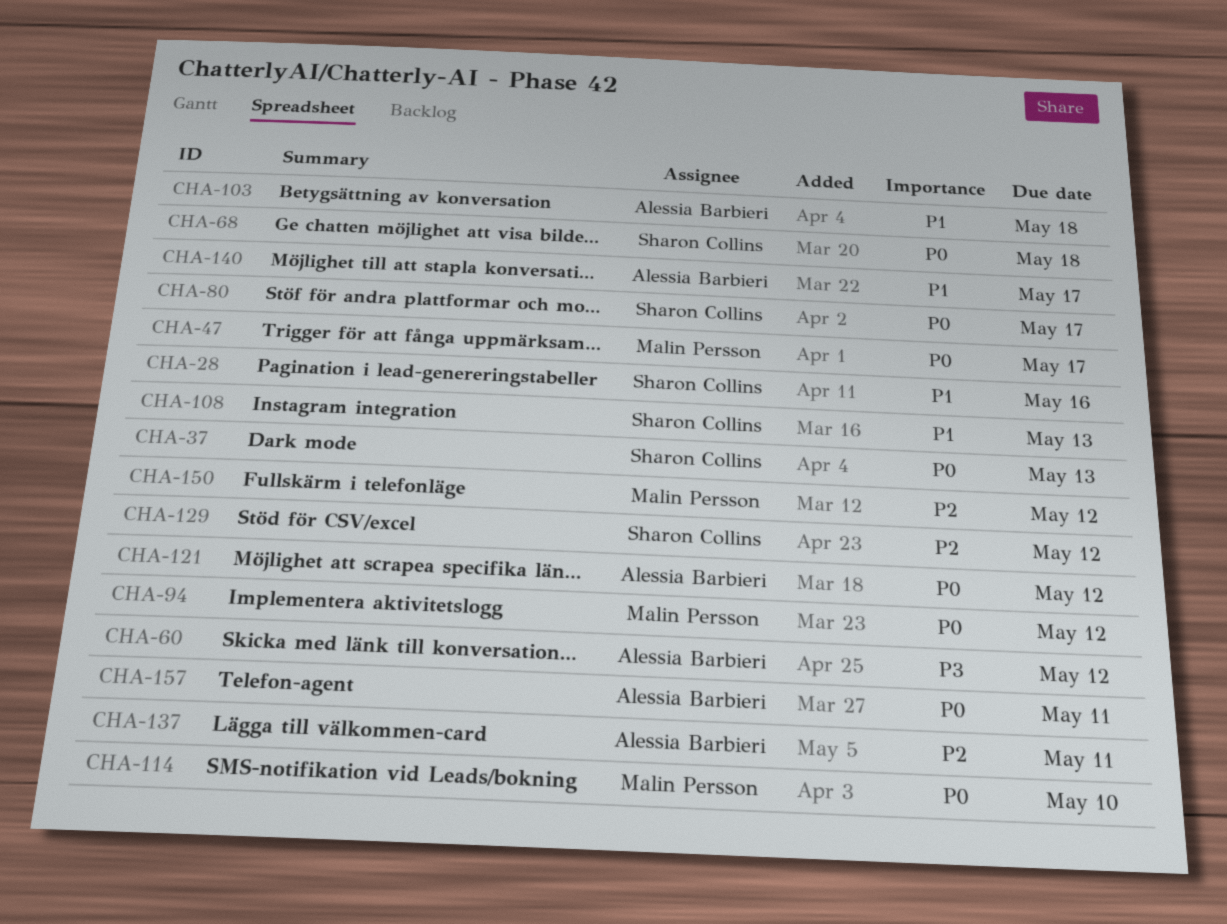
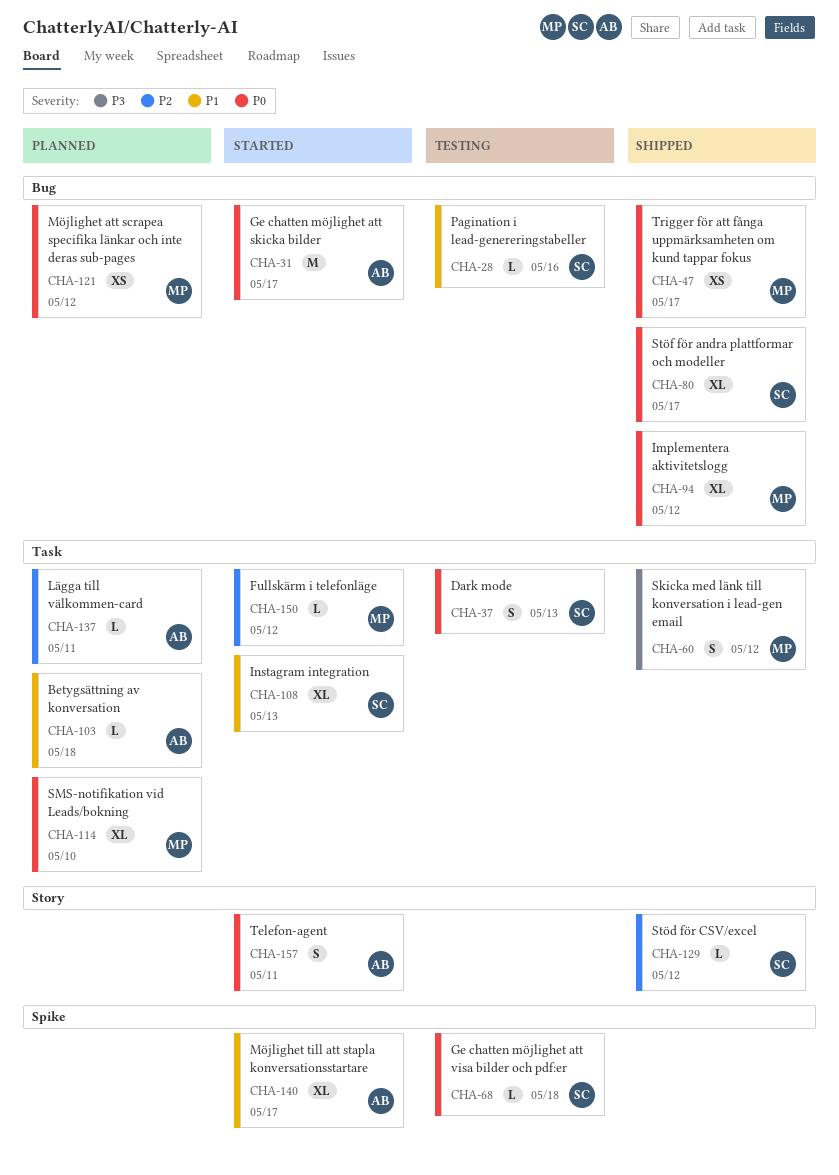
CHA-31: none -> present
CHA-60, owner: Alessia Barbieri -> Malin Persson
CHA-121, owner: Alessia Barbieri -> Malin Persson

